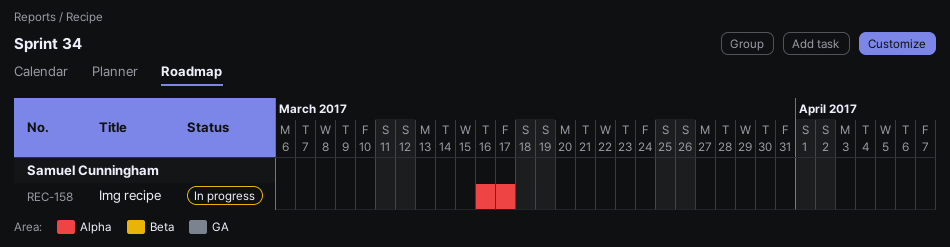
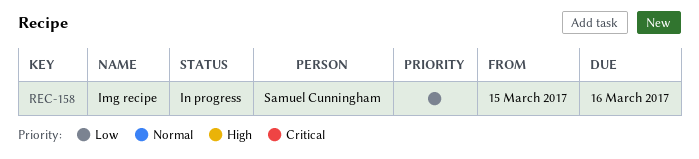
REC-158, start: Mar 16 -> Mar 15
REC-158, due: Mar 17 -> Mar 16

